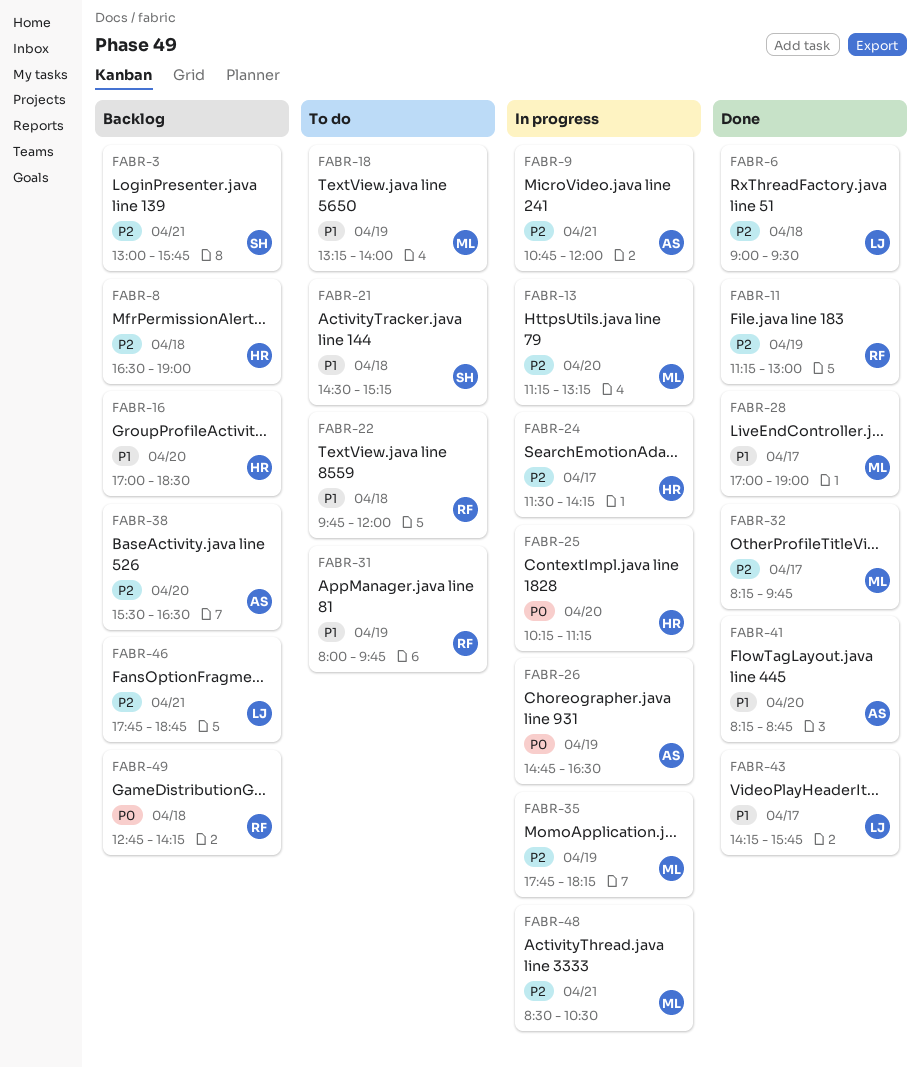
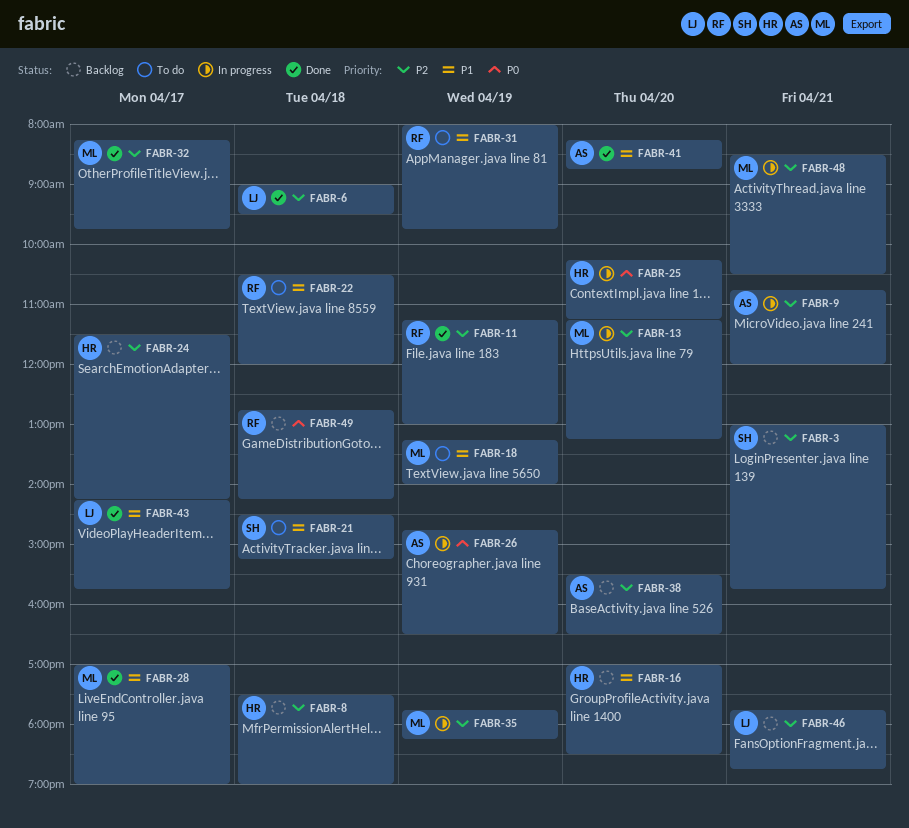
FABR-8, begins: 16:30 -> 17:30
FABR-22, begins: 09:45 -> 10:30
FABR-24, status: In progress -> Backlog

